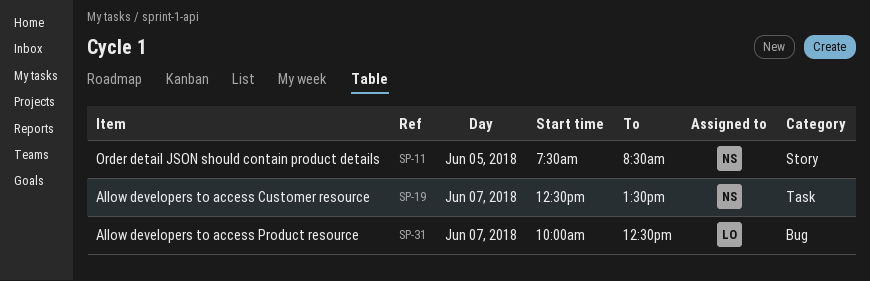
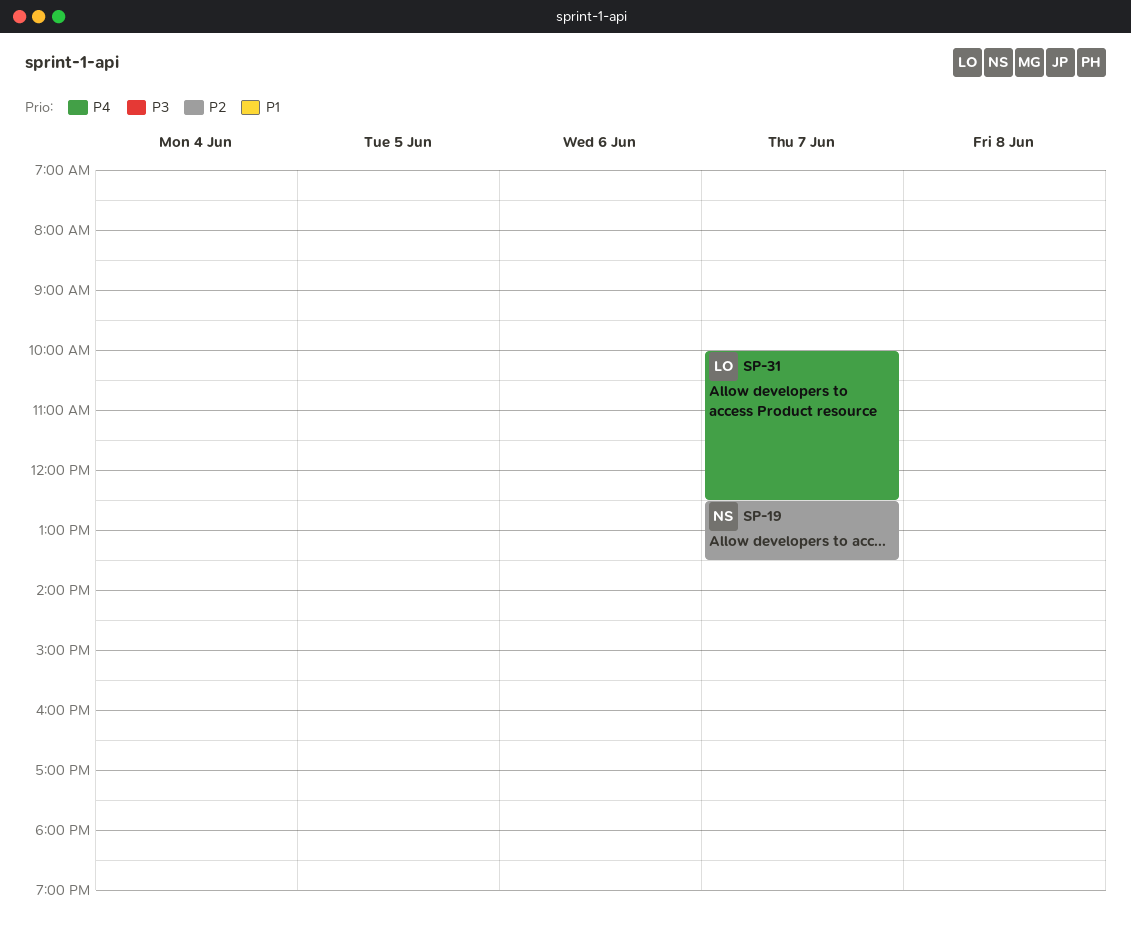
SP-11: present -> none

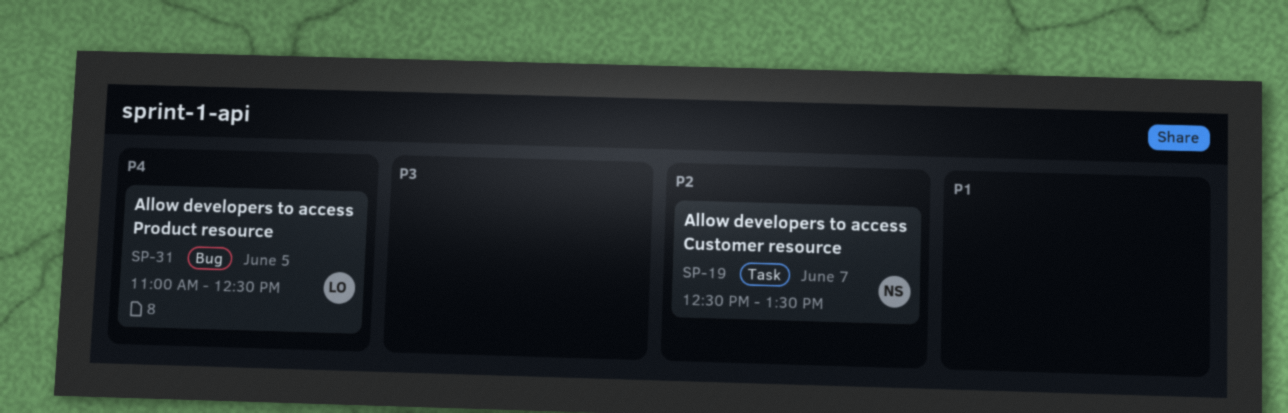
SP-31, day: Jun 7 -> Jun 5
SP-31, begins: 10:00 -> 11:00

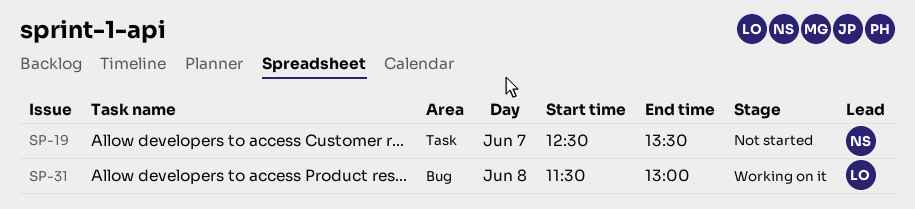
SP-31, day: Jun 5 -> Jun 8
SP-31, begins: 11:00 -> 11:30
SP-31, ends: 12:30 -> 13:00

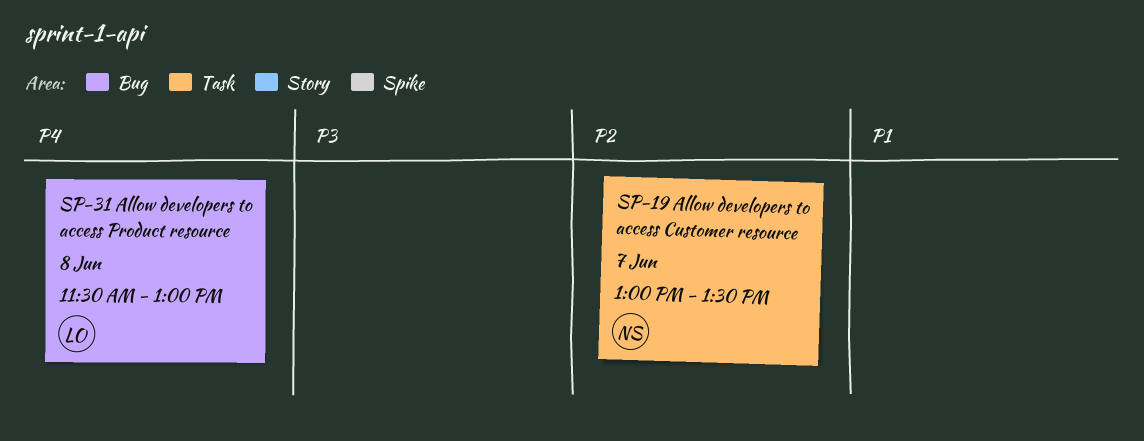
SP-19, begins: 12:30 -> 13:00

